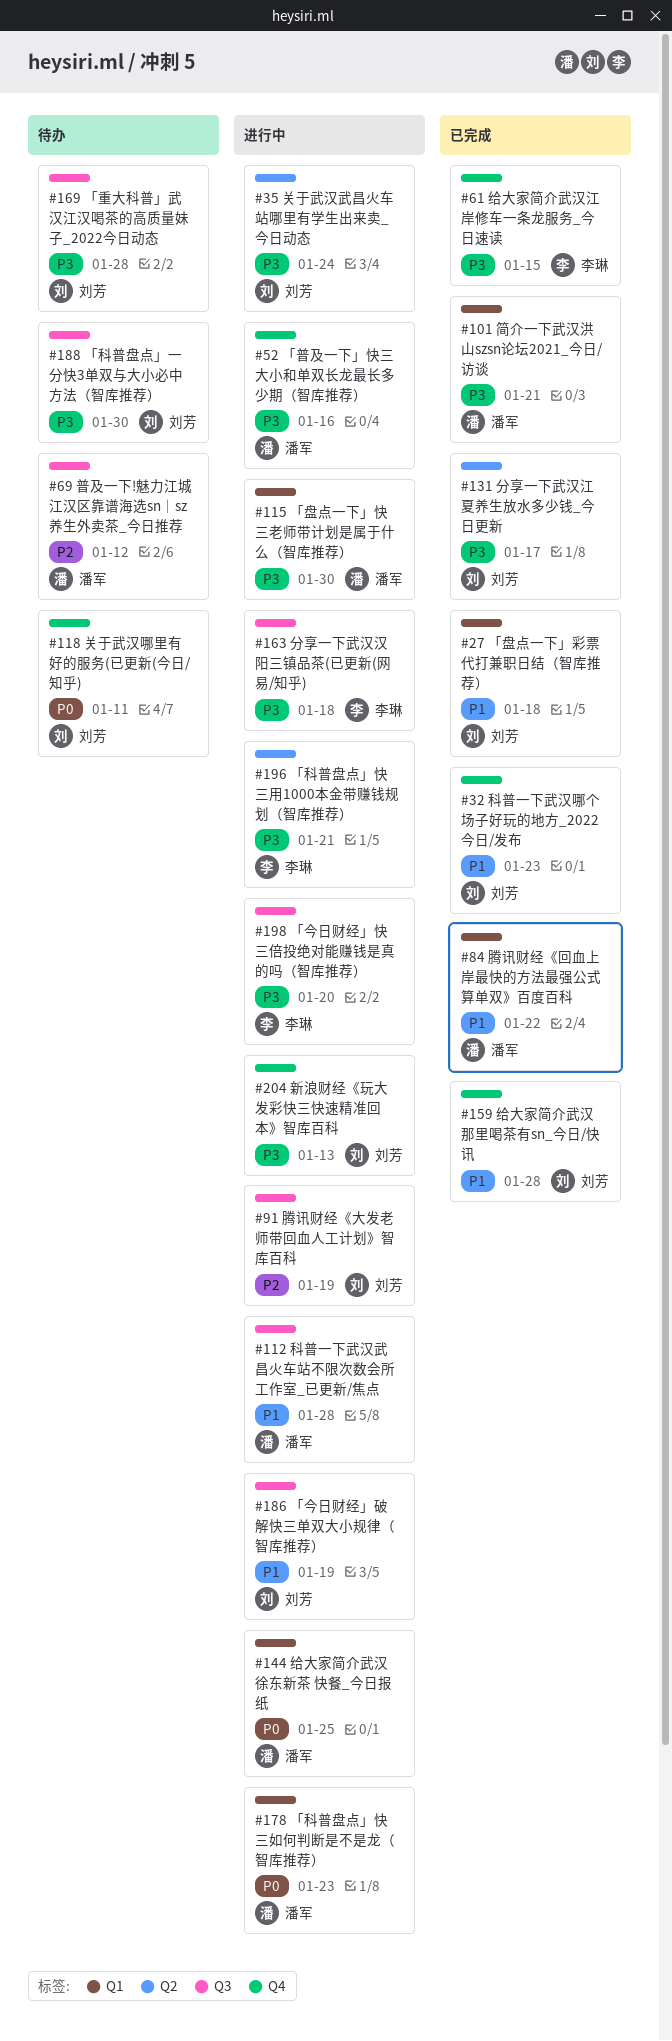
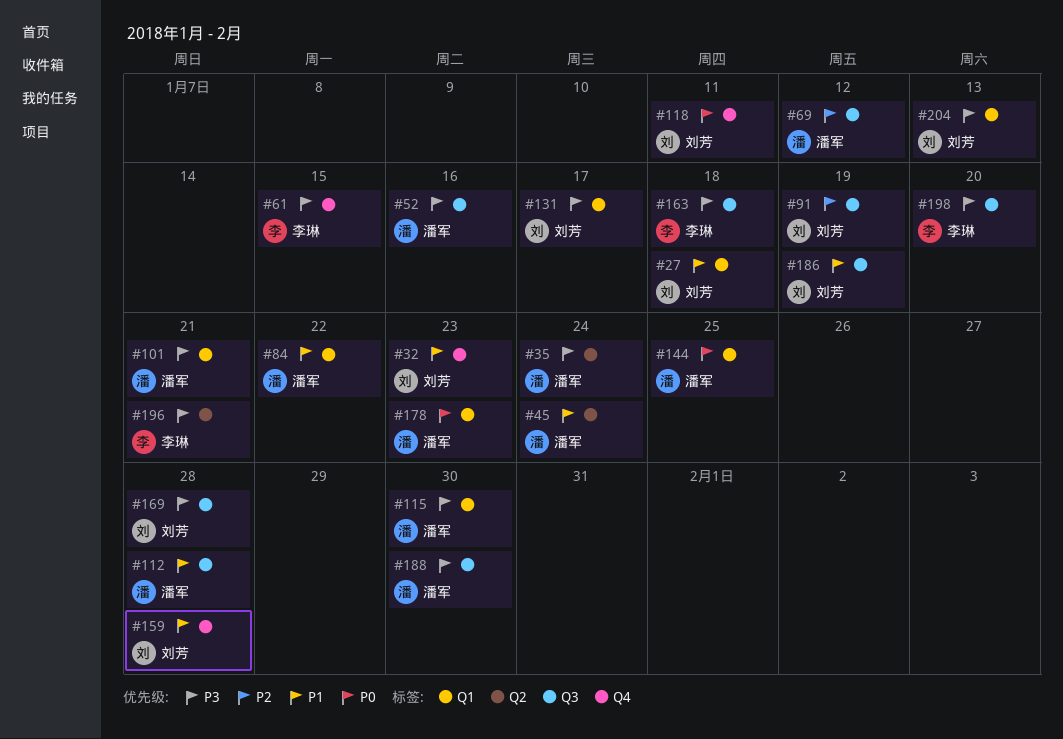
#35, owner: 刘芳 -> 潘军
#45: none -> present
#52, label: Q4 -> Q3
#131, label: Q2 -> Q1
#188, owner: 刘芳 -> 潘军
#204, label: Q4 -> Q1

